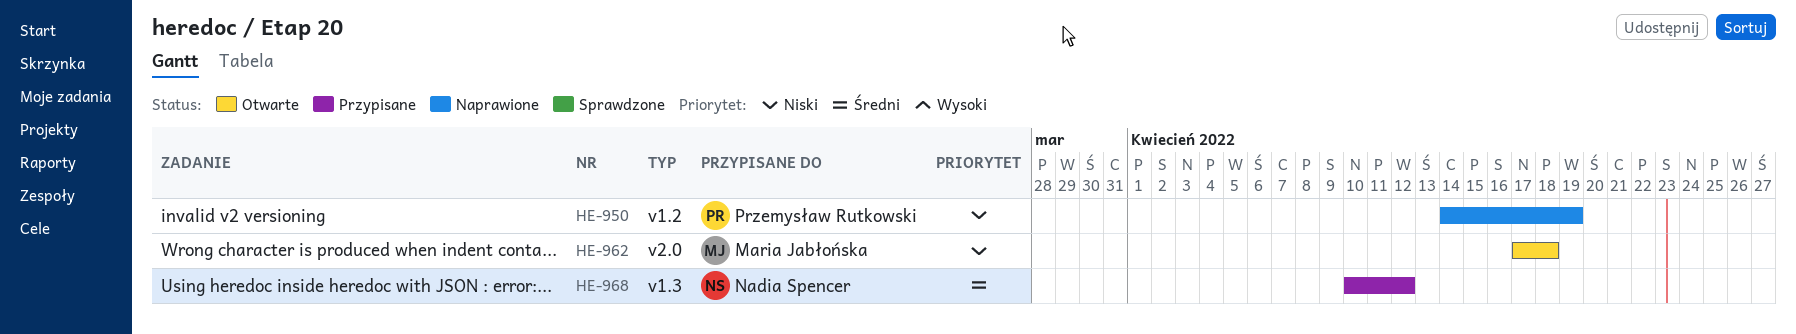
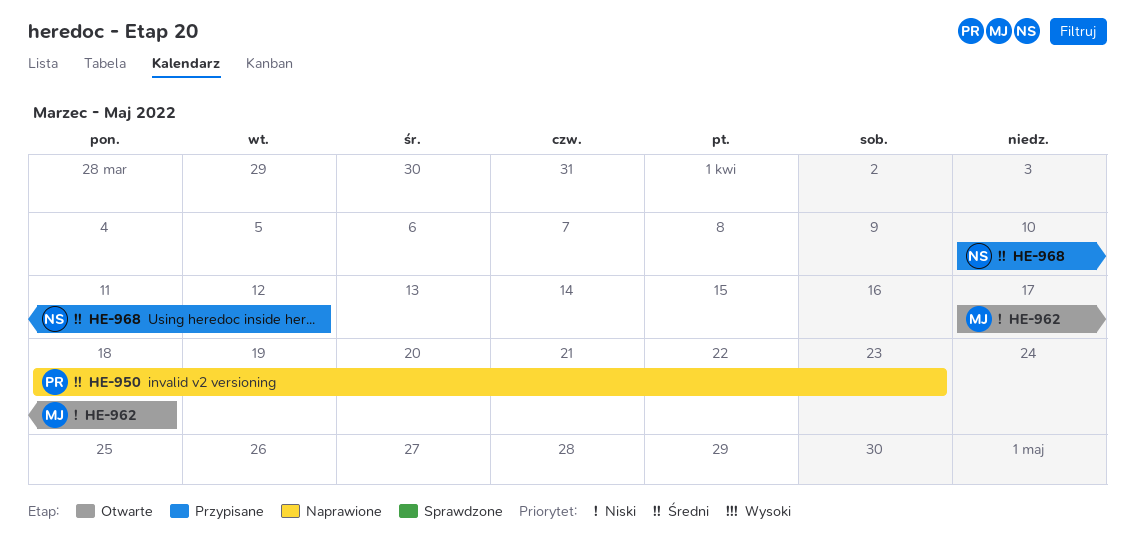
HE-950, priority: Niski -> Średni
HE-950, start: Apr 14 -> Apr 18
HE-950, due: Apr 19 -> Apr 23

